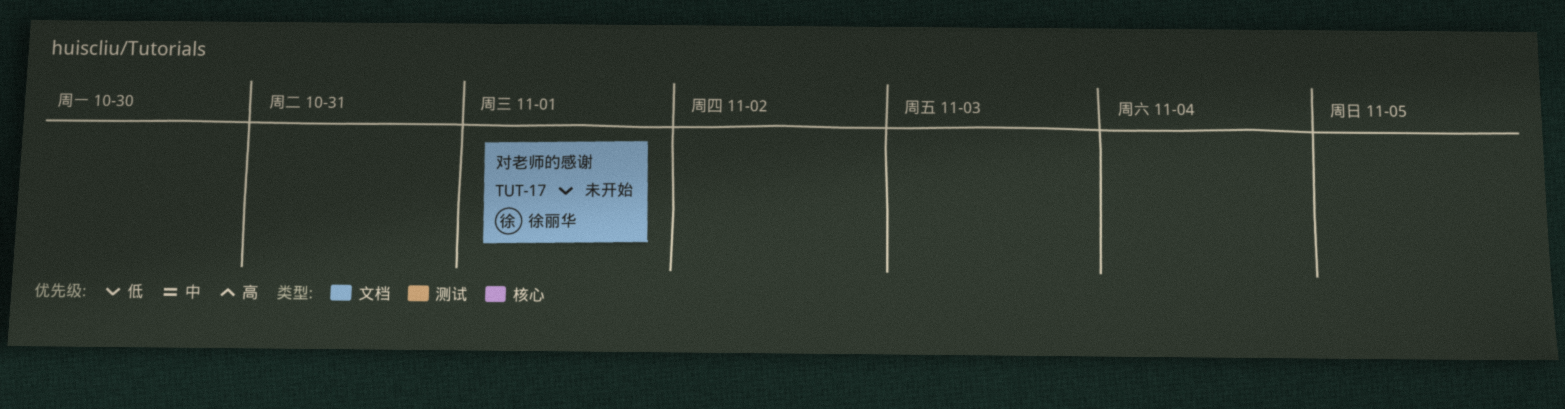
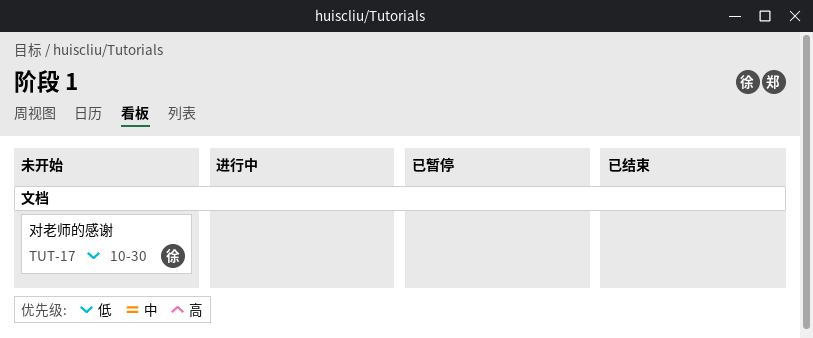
TUT-17, due: Nov 1 -> Oct 30

